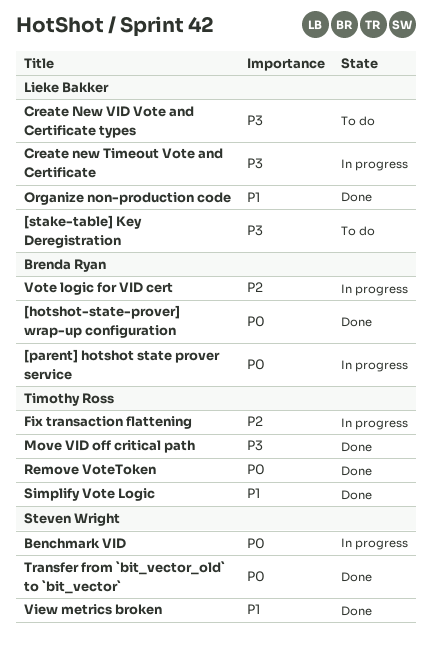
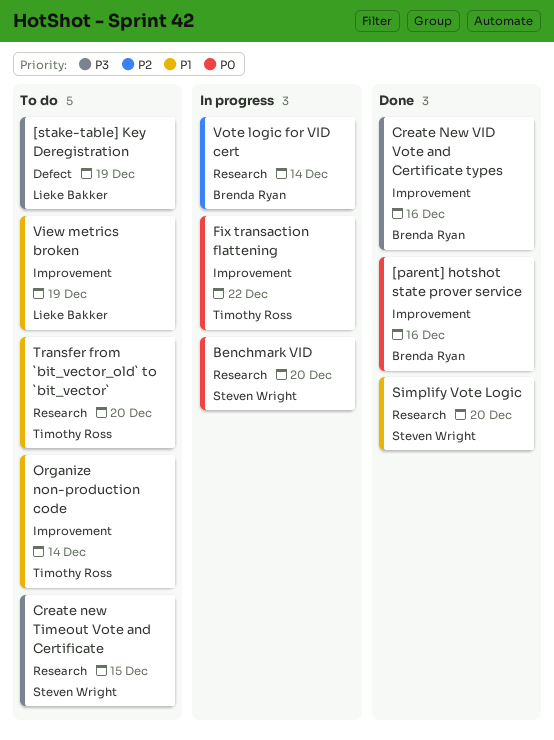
[hotshot-state-prover] wrap-up configuration: present -> none
[parent] hotshot state prover service, status: In progress -> Done
Create new Timeout Vote and Certificate, status: In progress -> To do
Create new Timeout Vote and Certificate, owner: Lieke Bakker -> Steven Wright
Create New VID Vote and Certificate types, status: To do -> Done
Create New VID Vote and Certificate types, owner: Lieke Bakker -> Brenda Ryan
Fix transaction flattening, priority: P2 -> P0
Move VID off critical path: present -> none
Organize non-production code, status: Done -> To do
Organize non-production code, owner: Lieke Bakker -> Timothy Ross
Remove VoteToken: present -> none
Simplify Vote Logic, owner: Timothy Ross -> Steven Wright
Transfer from `bit_vector_old` to `bit_vector`, status: Done -> To do
Transfer from `bit_vector_old` to `bit_vector`, owner: Steven Wright -> Timothy Ross
Transfer from `bit_vector_old` to `bit_vector`, priority: P0 -> P1
View metrics broken, status: Done -> To do
View metrics broken, owner: Steven Wright -> Lieke Bakker

